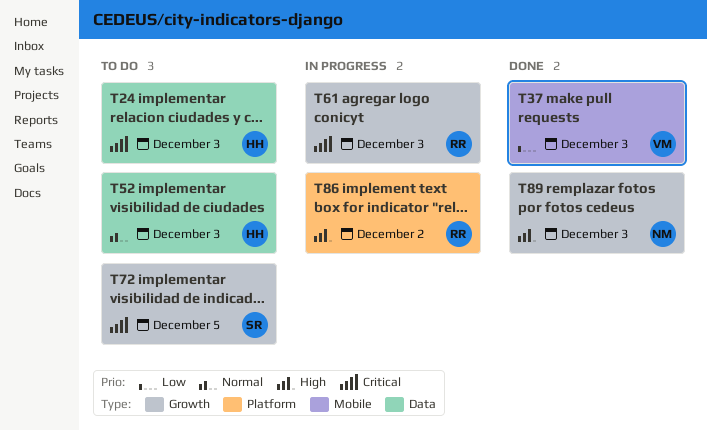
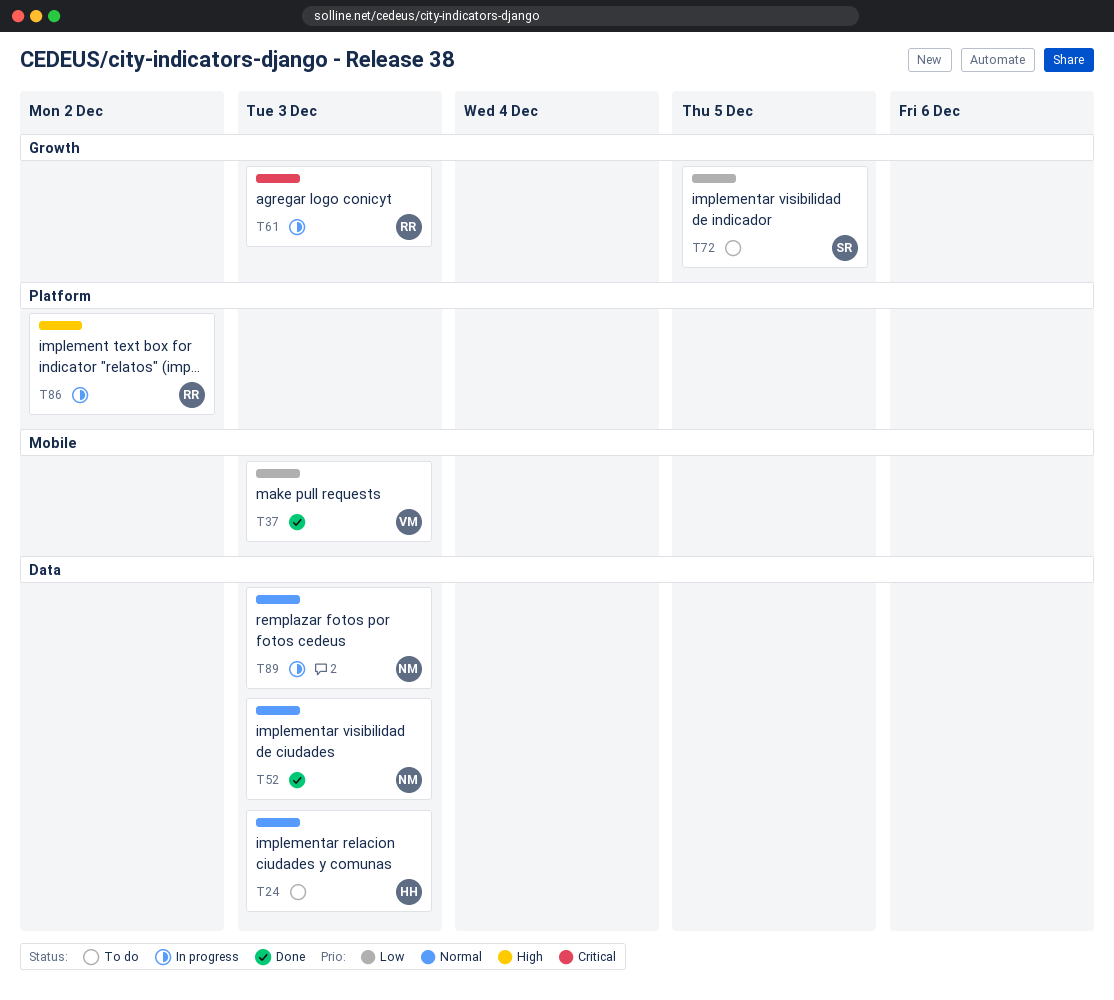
T24, priority: Critical -> Normal
T52, status: To do -> Done
T52, owner: HH -> NM
T72, priority: Critical -> Low
T89, status: Done -> In progress
T89, priority: High -> Normal
T89, label: Growth -> Data

